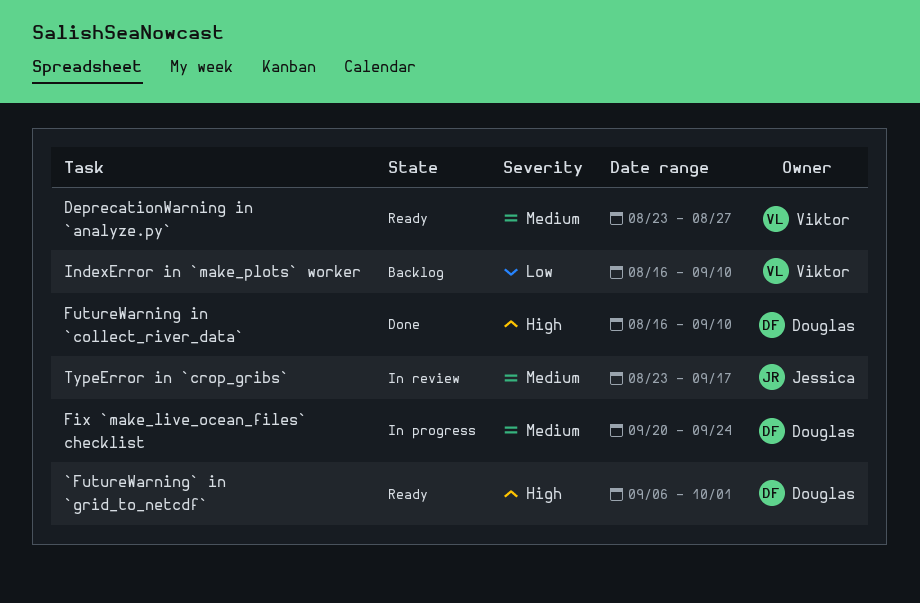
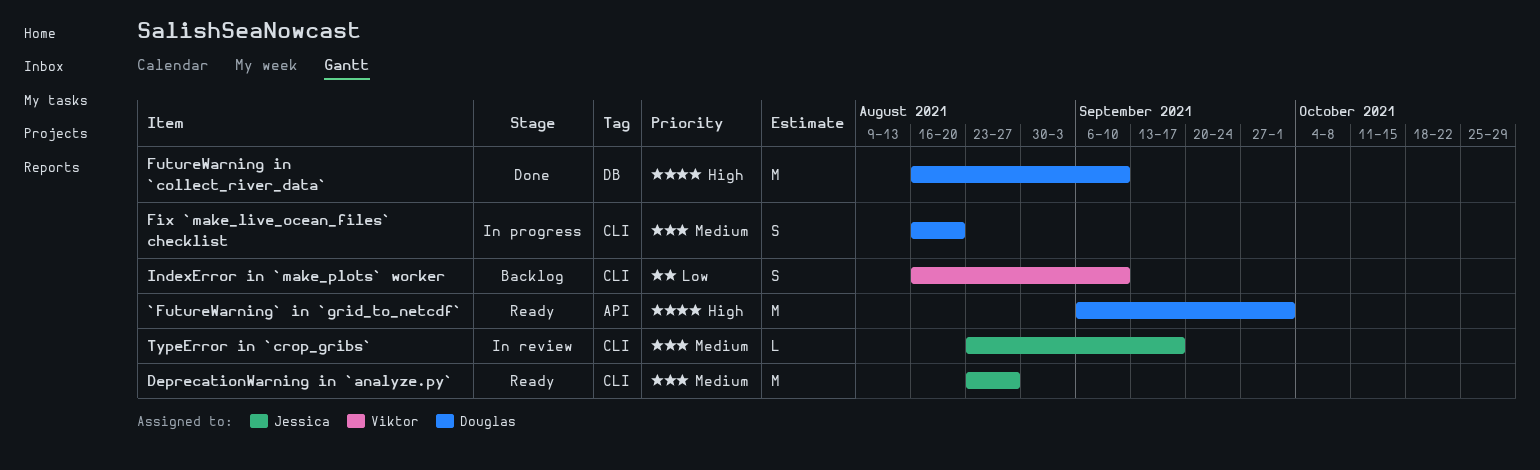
DeprecationWarning in `analyze.py`, owner: Viktor -> Jessica
Fix `make_live_ocean_files` checklist, start: Sep 20 -> Aug 16
Fix `make_live_ocean_files` checklist, due: Sep 24 -> Aug 20

